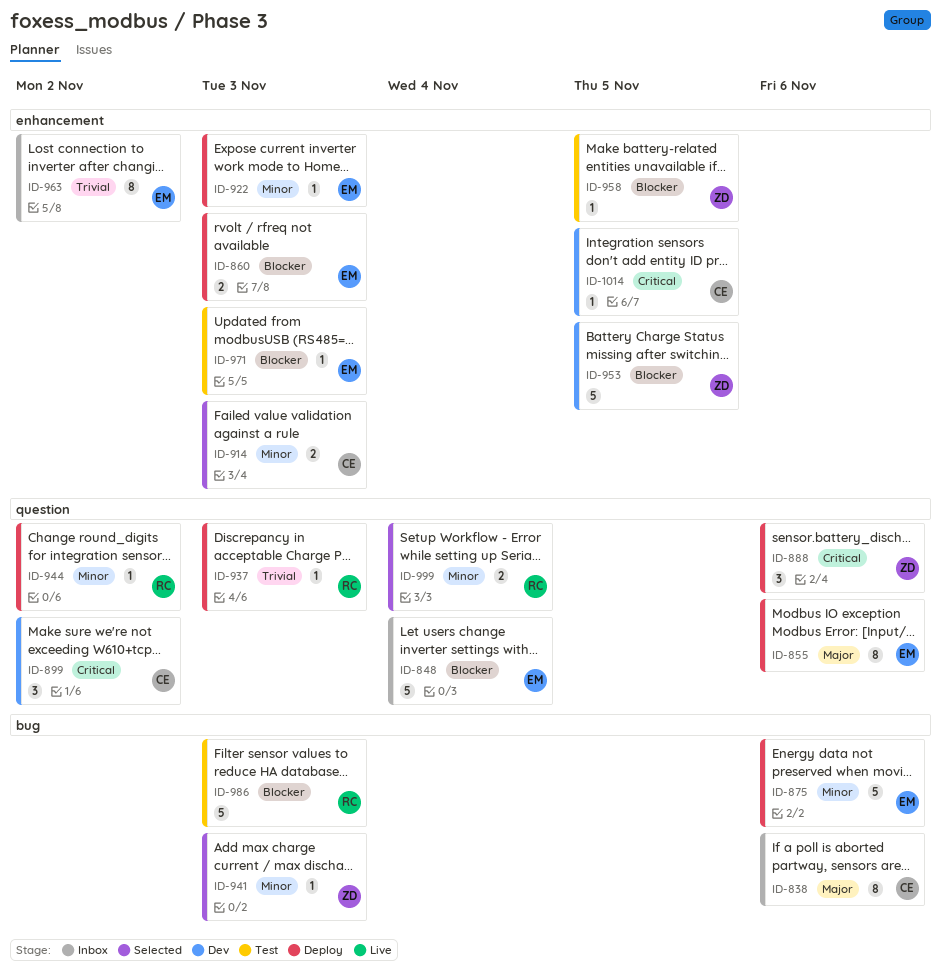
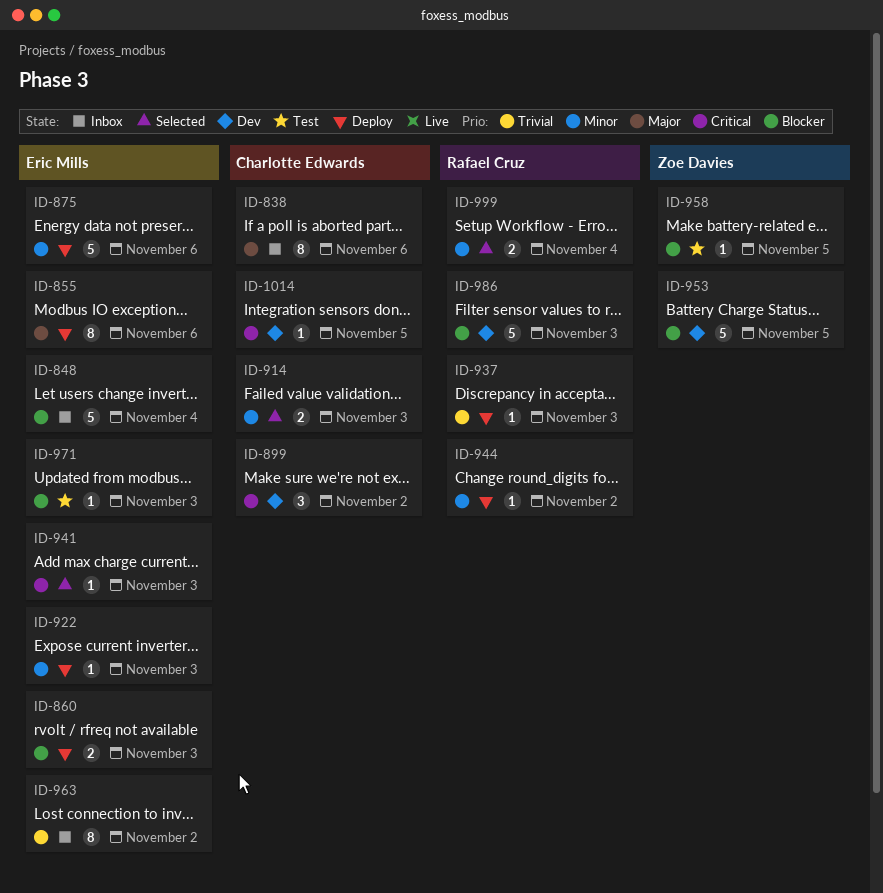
ID-888: present -> none
ID-941, owner: Zoe Davies -> Eric Mills
ID-941, priority: Minor -> Critical
ID-986, status: Test -> Dev

